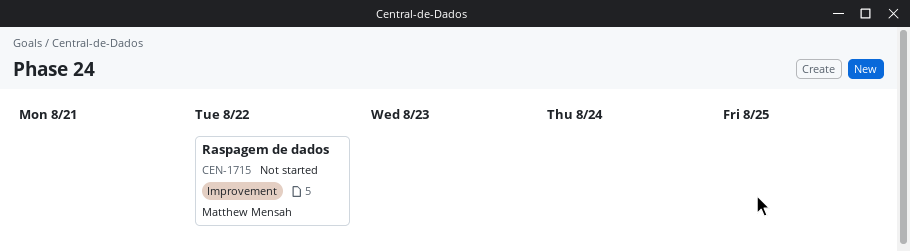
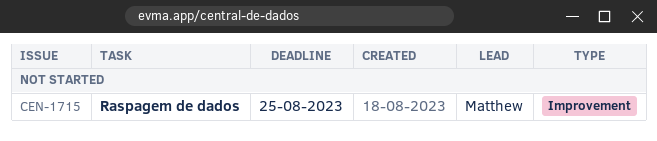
CEN-1715, due: Aug 22 -> Aug 25

